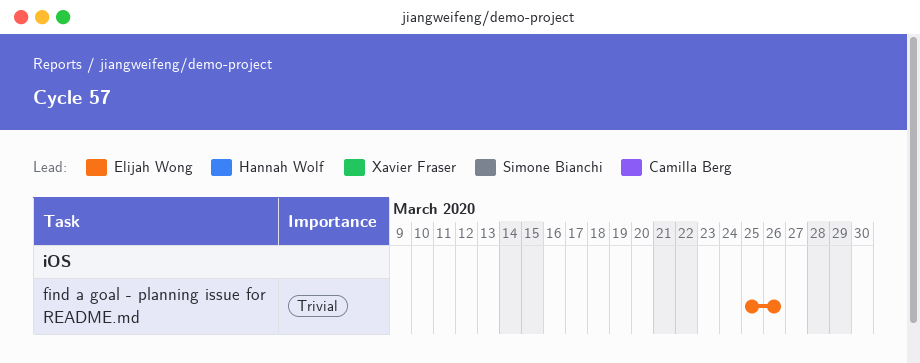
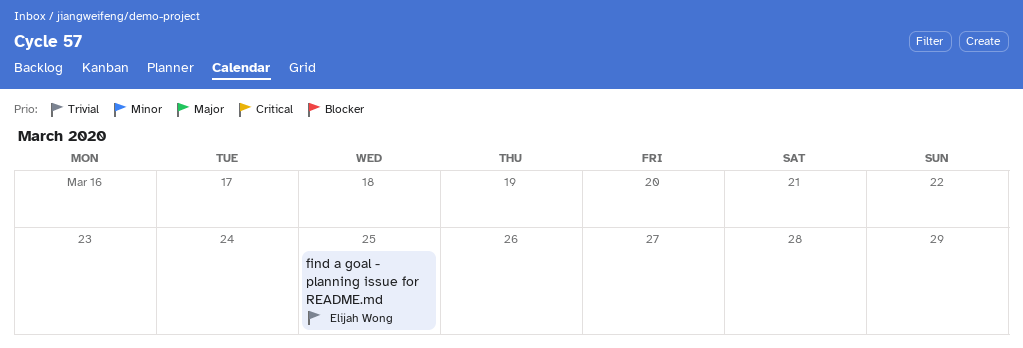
find a goal - planning issue for README.md, due: Mar 26 -> Mar 25

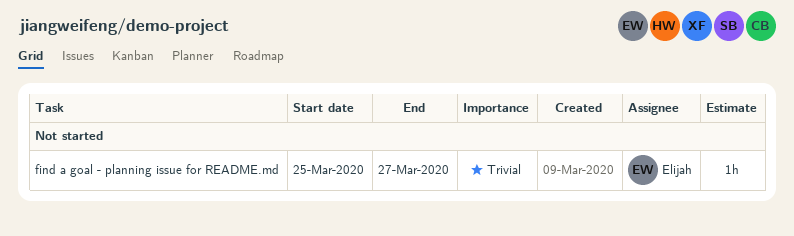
find a goal - planning issue for README.md, due: Mar 25 -> Mar 27

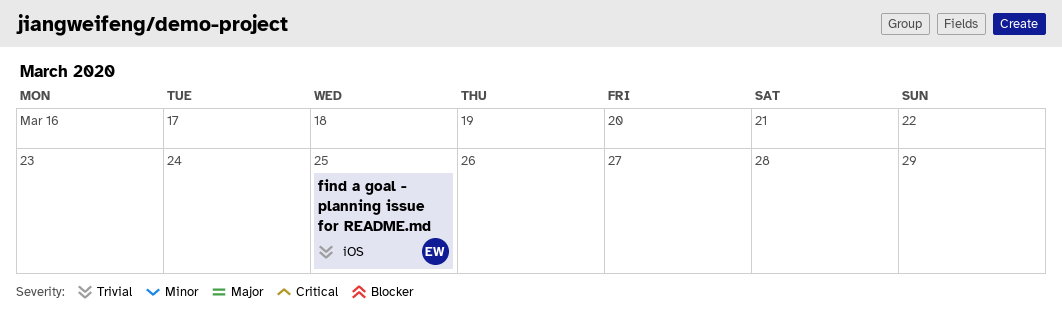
find a goal - planning issue for README.md, due: Mar 27 -> Mar 25

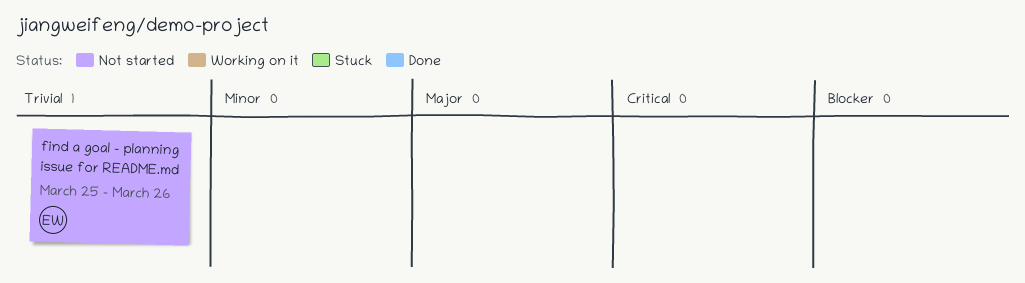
find a goal - planning issue for README.md, due: Mar 25 -> Mar 26

